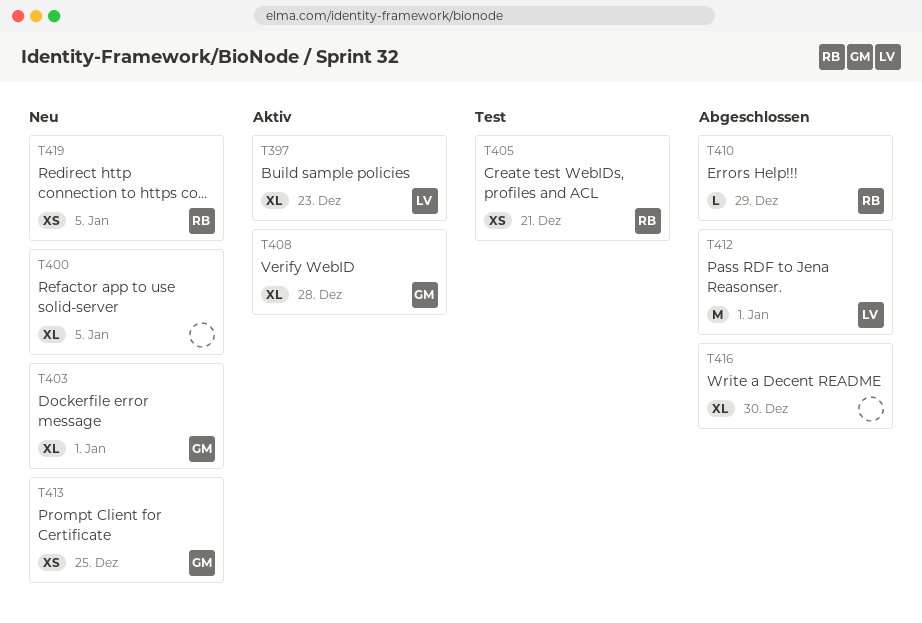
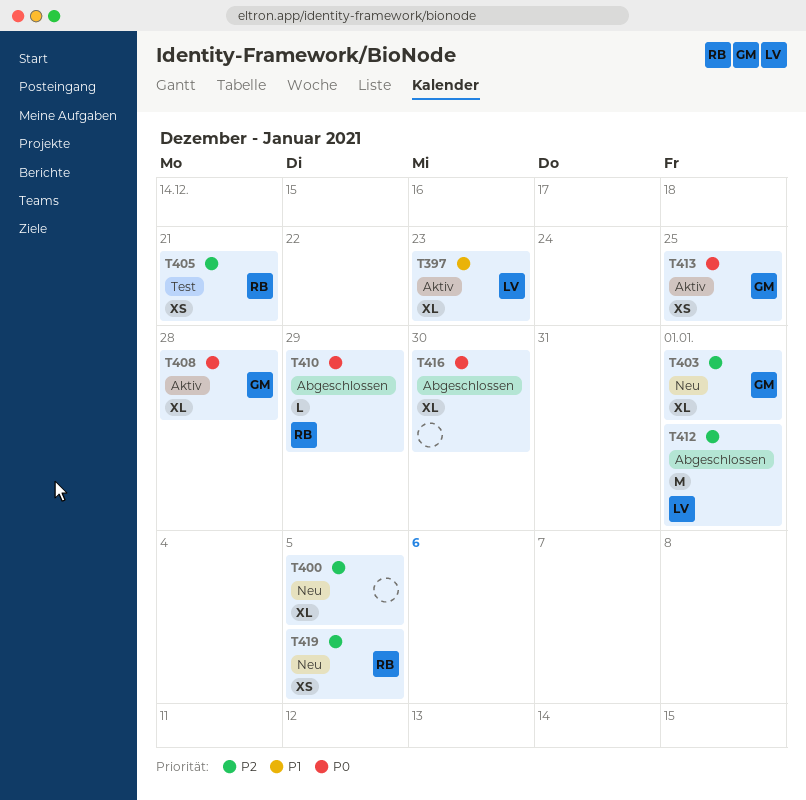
T413, status: Neu -> Aktiv

